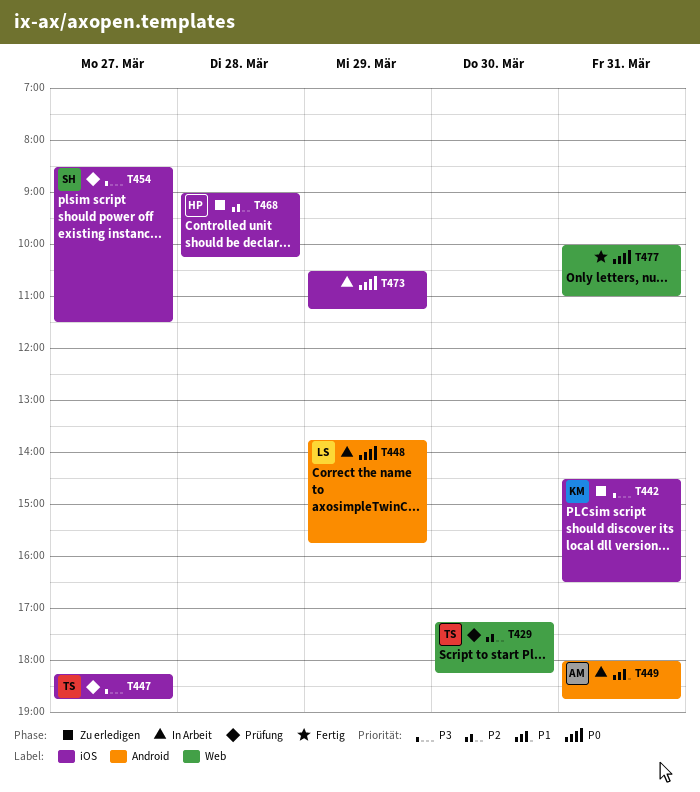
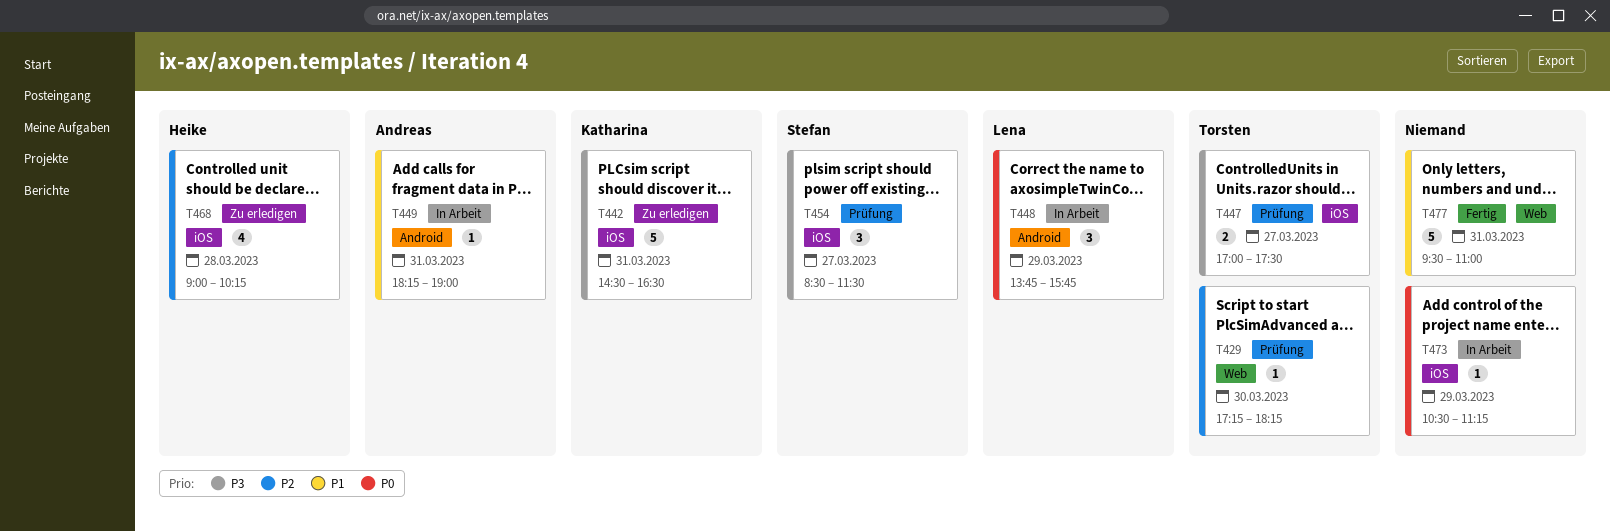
T447, begins: 18:15 -> 17:00
T447, ends: 18:45 -> 17:30
T449, begins: 18:00 -> 18:15
T449, ends: 18:45 -> 19:00
T477, priority: P0 -> P1
T477, begins: 10:00 -> 09:30

